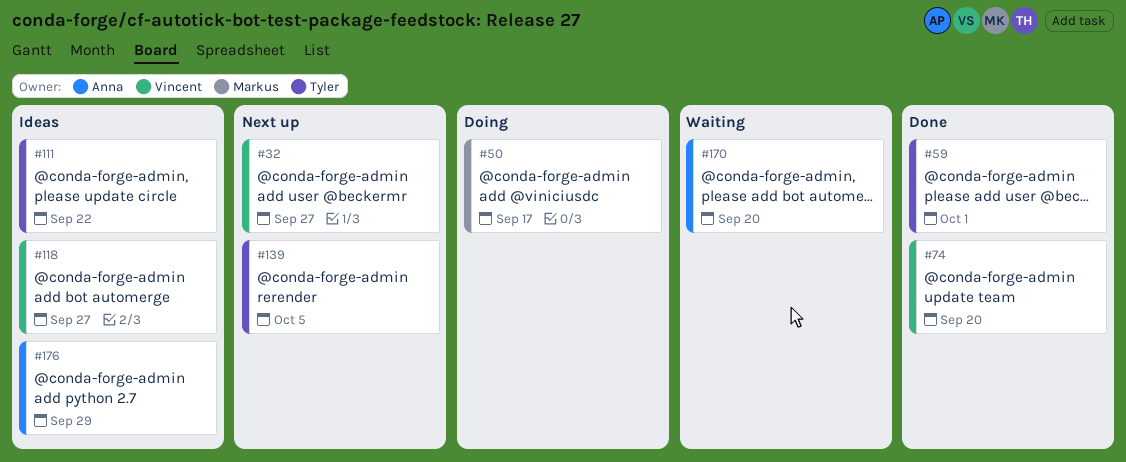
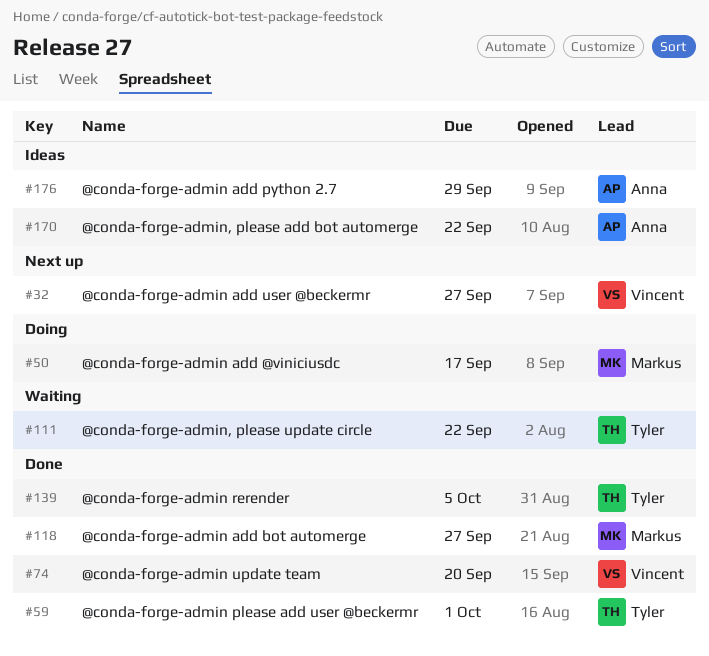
#111, status: Ideas -> Waiting
#118, status: Ideas -> Done
#118, owner: Vincent -> Markus
#139, status: Next up -> Done
#170, status: Waiting -> Ideas
#170, due: Sep 20 -> Sep 22

